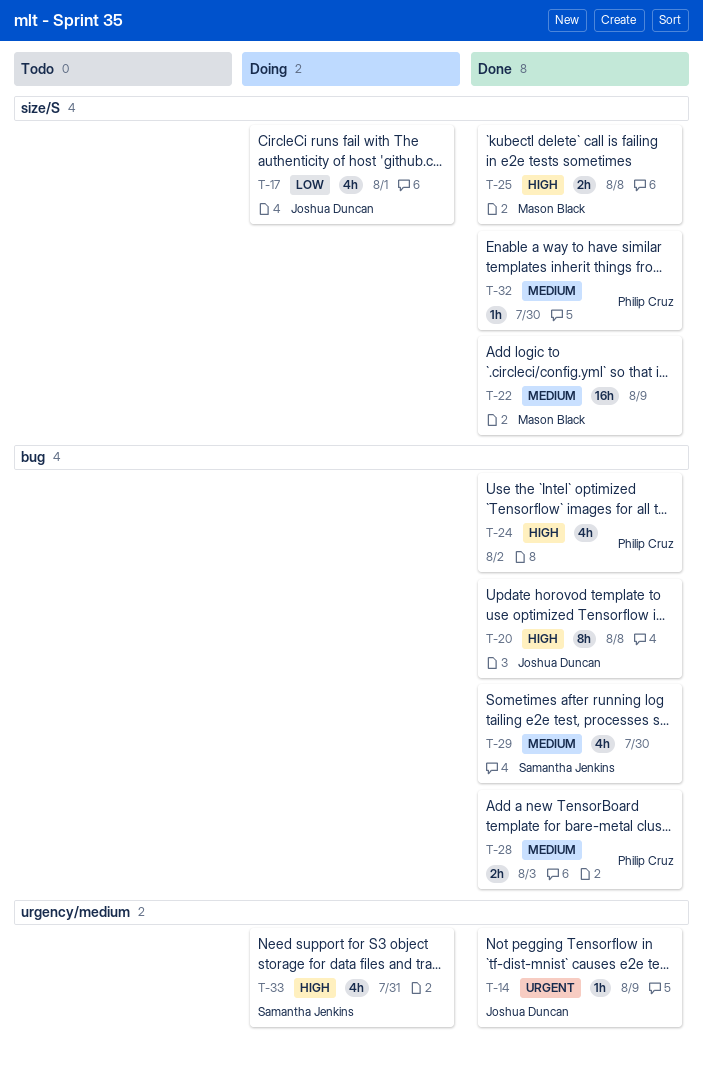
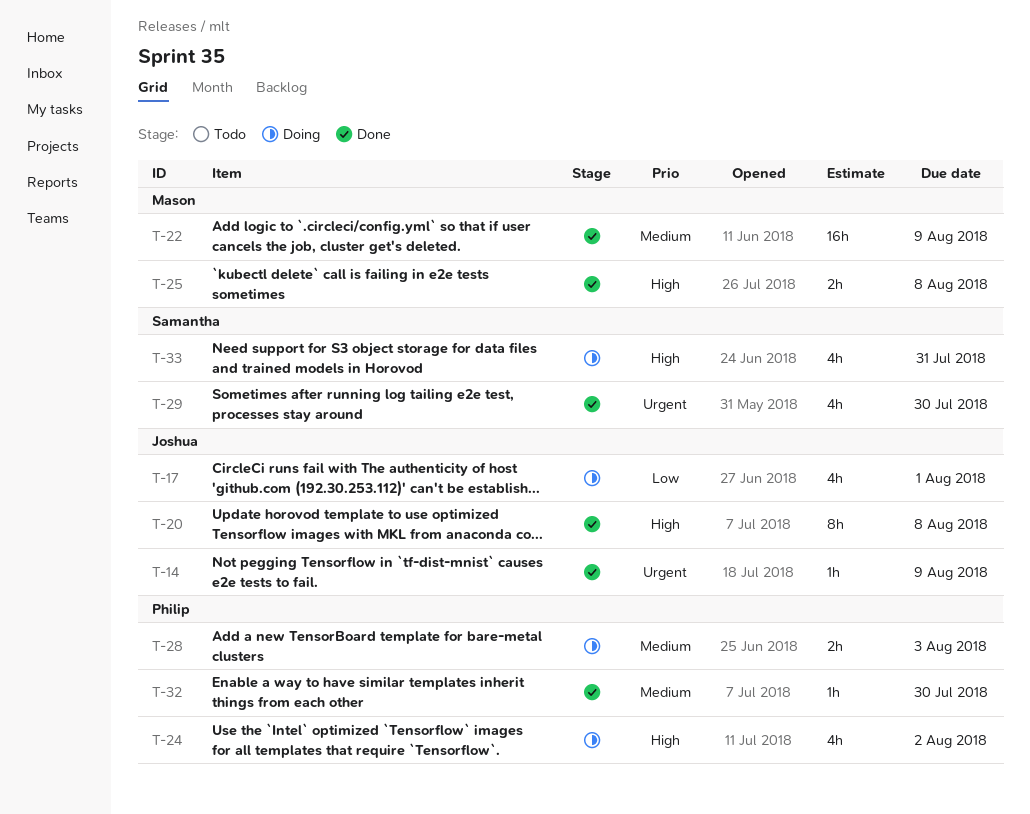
T-24, status: Done -> Doing
T-28, status: Done -> Doing
T-29, priority: Medium -> Urgent

